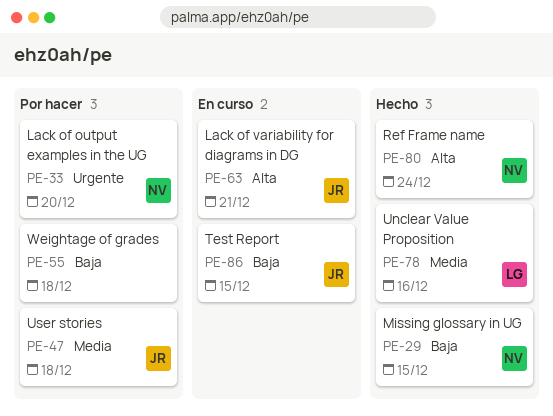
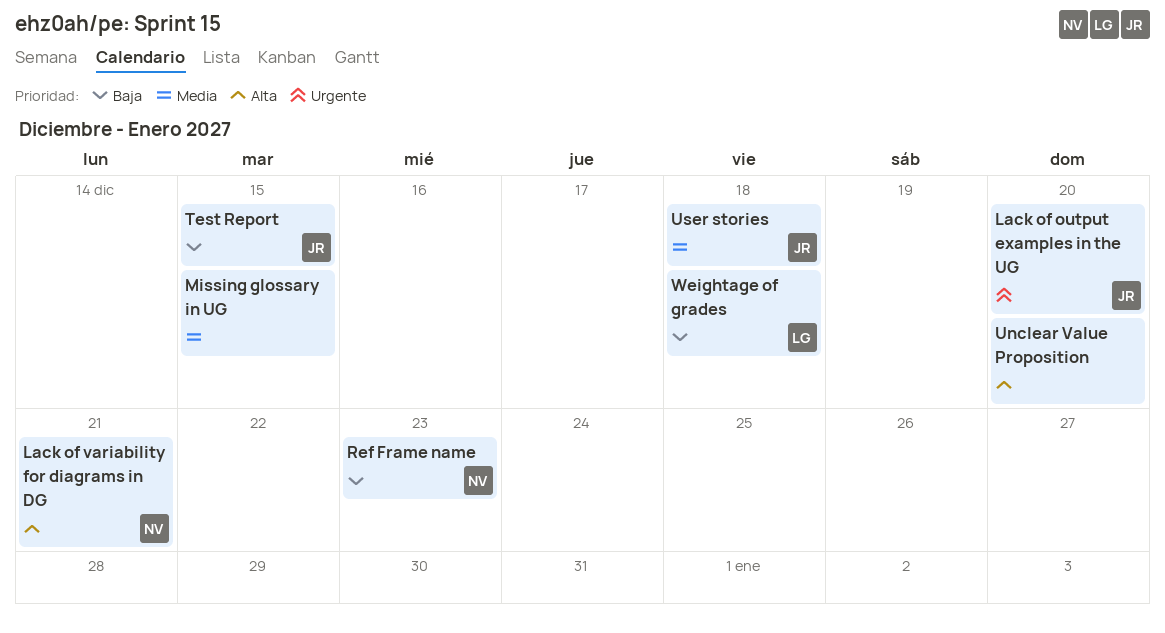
Lack of output examples in the UG, owner: NV -> JR
Lack of variability for diagrams in DG, owner: JR -> NV
Missing glossary in UG, owner: NV -> none
Missing glossary in UG, priority: Baja -> Media
Ref Frame name, priority: Alta -> Baja
Ref Frame name, due: Dec 24 -> Dec 23
Unclear Value Proposition, owner: LG -> none
Unclear Value Proposition, priority: Media -> Alta
Unclear Value Proposition, due: Dec 16 -> Dec 20
Weightage of grades, owner: none -> LG

